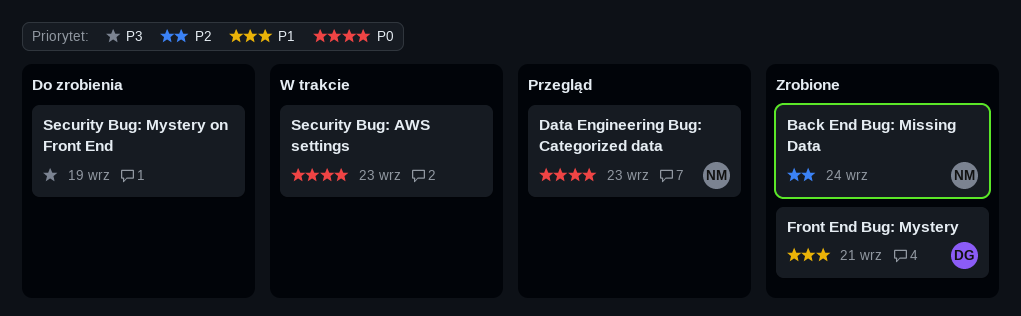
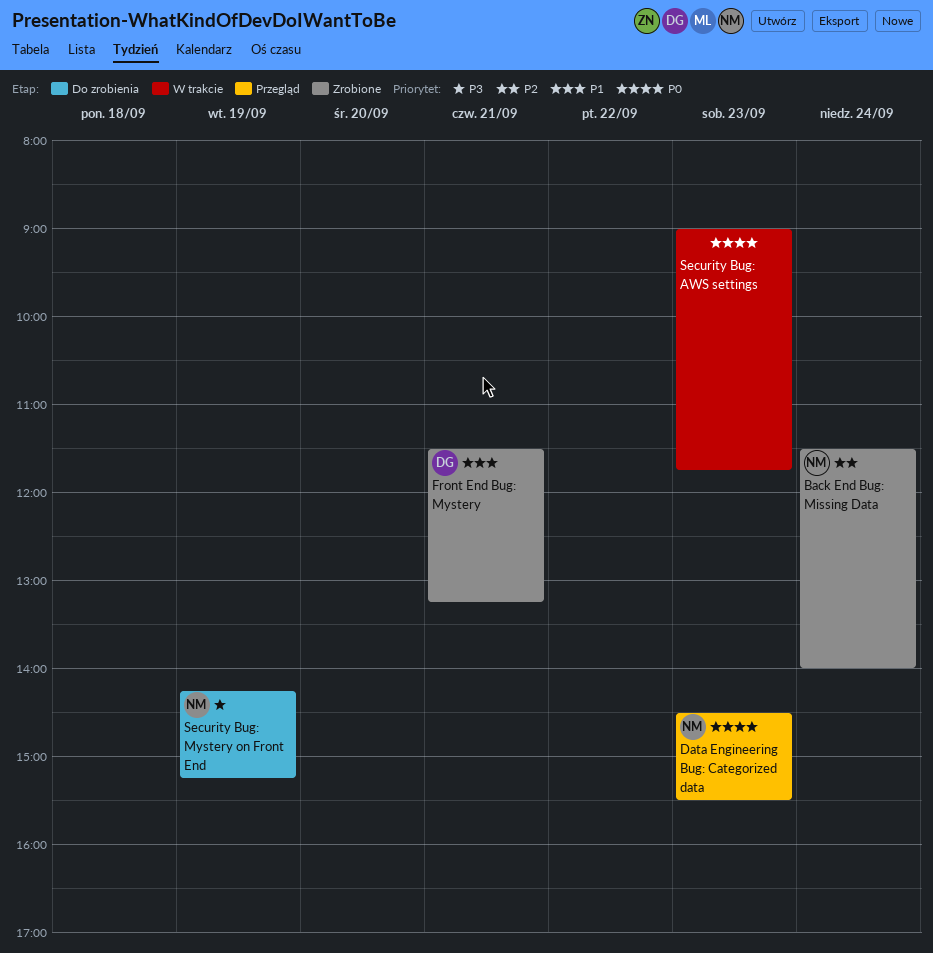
Security Bug: Mystery on Front End, owner: none -> NM

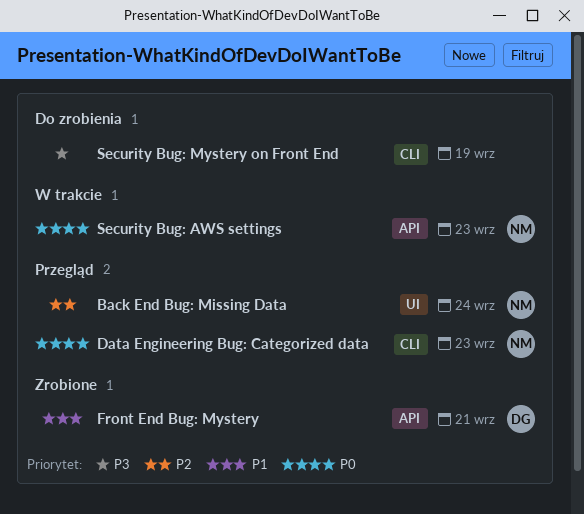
Back End Bug: Missing Data, status: Zrobione -> Przegląd
Security Bug: AWS settings, owner: none -> NM
Security Bug: Mystery on Front End, owner: NM -> none

